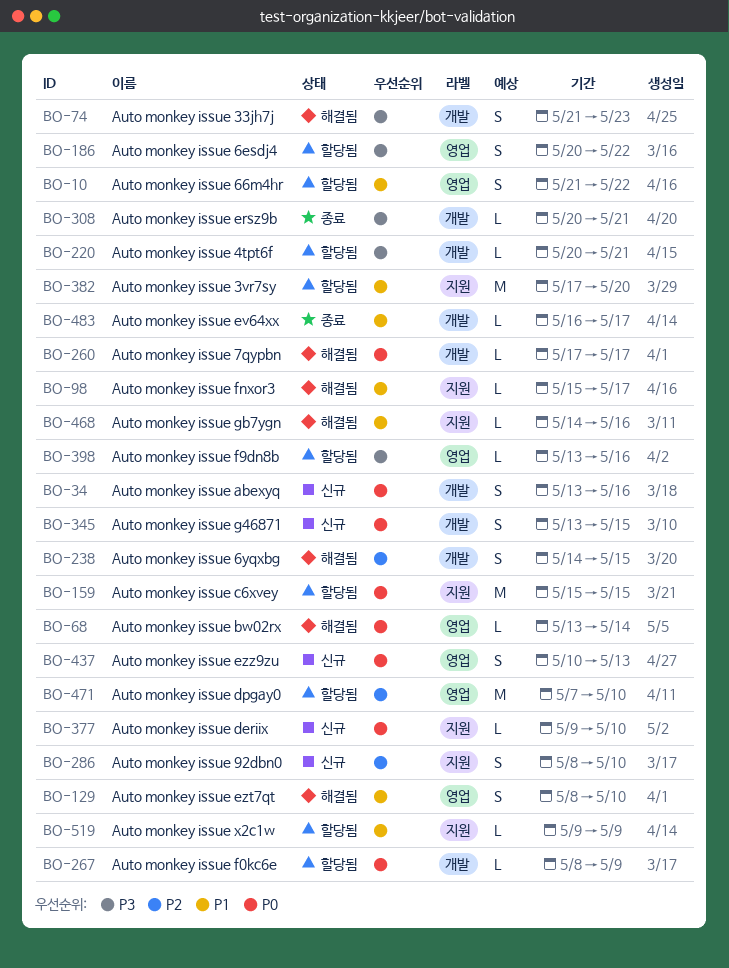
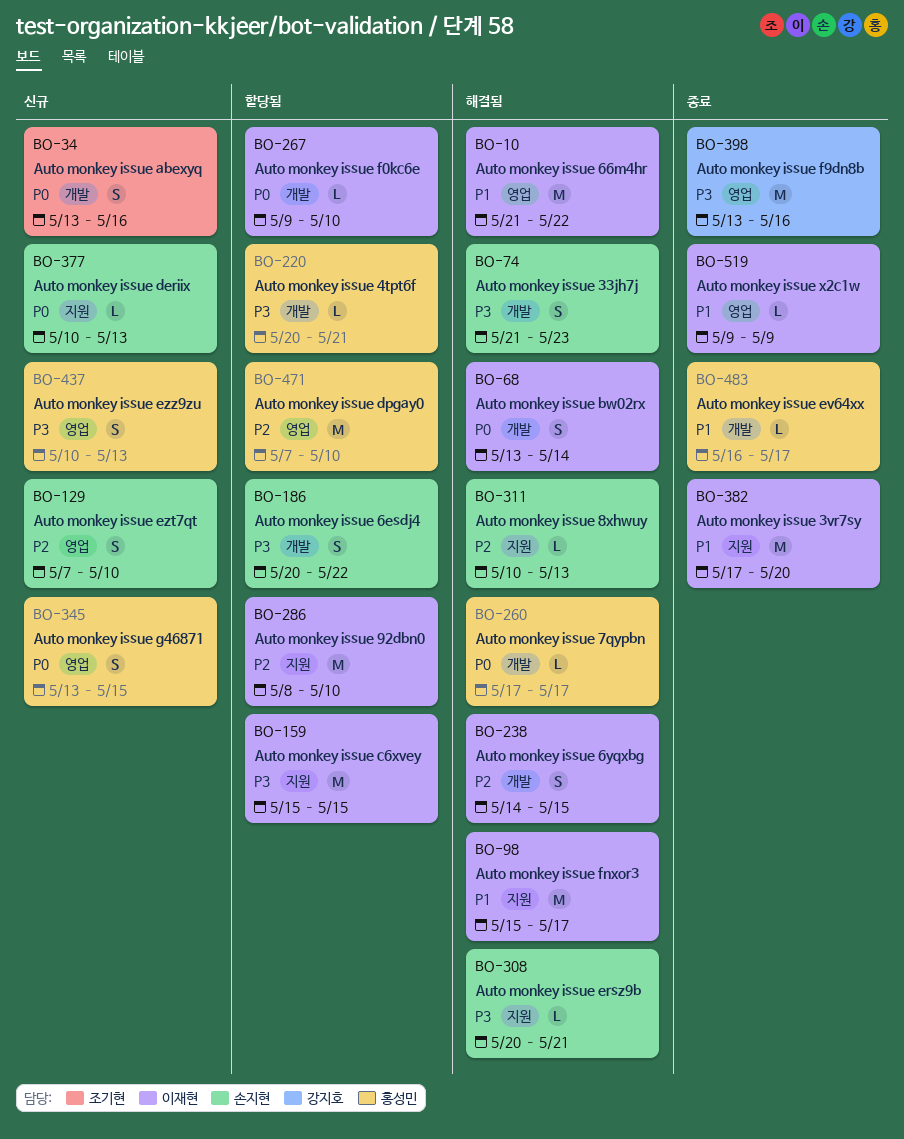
BO-10, status: 할당됨 -> 해결됨
BO-10, estimate: S -> M
BO-68, label: 영업 -> 개발
BO-68, estimate: L -> S
BO-98, estimate: L -> M
BO-129, status: 해결됨 -> 신규
BO-129, priority: P1 -> P2
BO-129, start: May 8 -> May 7
BO-159, priority: P0 -> P3
BO-186, label: 영업 -> 개발
BO-267, start: May 8 -> May 9
BO-267, due: May 9 -> May 10
BO-286, status: 신규 -> 할당됨
BO-286, estimate: S -> M
BO-308, status: 종료 -> 해결됨
BO-308, label: 개발 -> 지원
BO-311: none -> present
BO-345, label: 개발 -> 영업
BO-377, start: May 9 -> May 10
BO-377, due: May 10 -> May 13
BO-382, status: 할당됨 -> 종료
BO-398, status: 할당됨 -> 종료
BO-398, estimate: L -> M
BO-437, priority: P0 -> P3
BO-468: present -> none
BO-519, status: 할당됨 -> 종료
BO-519, label: 지원 -> 영업

